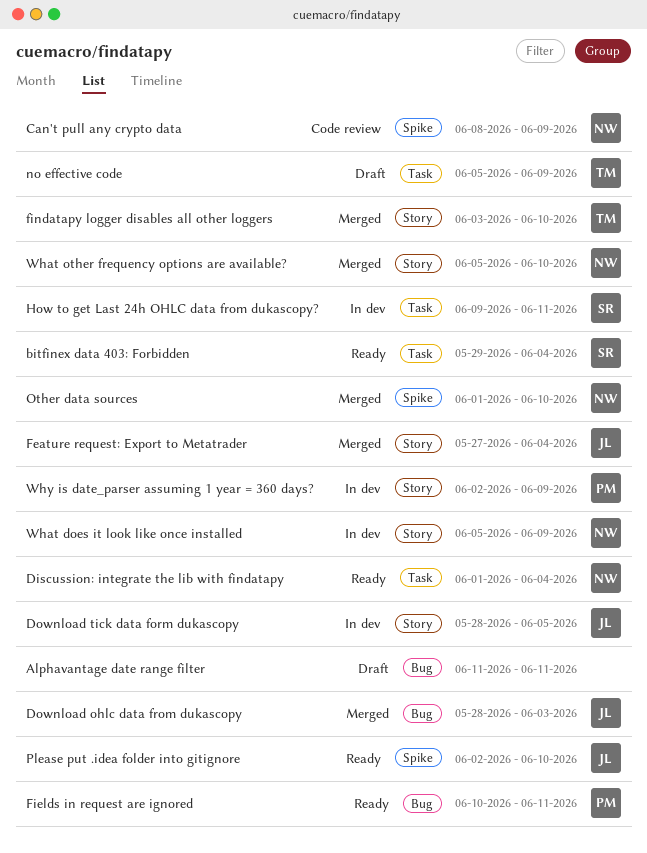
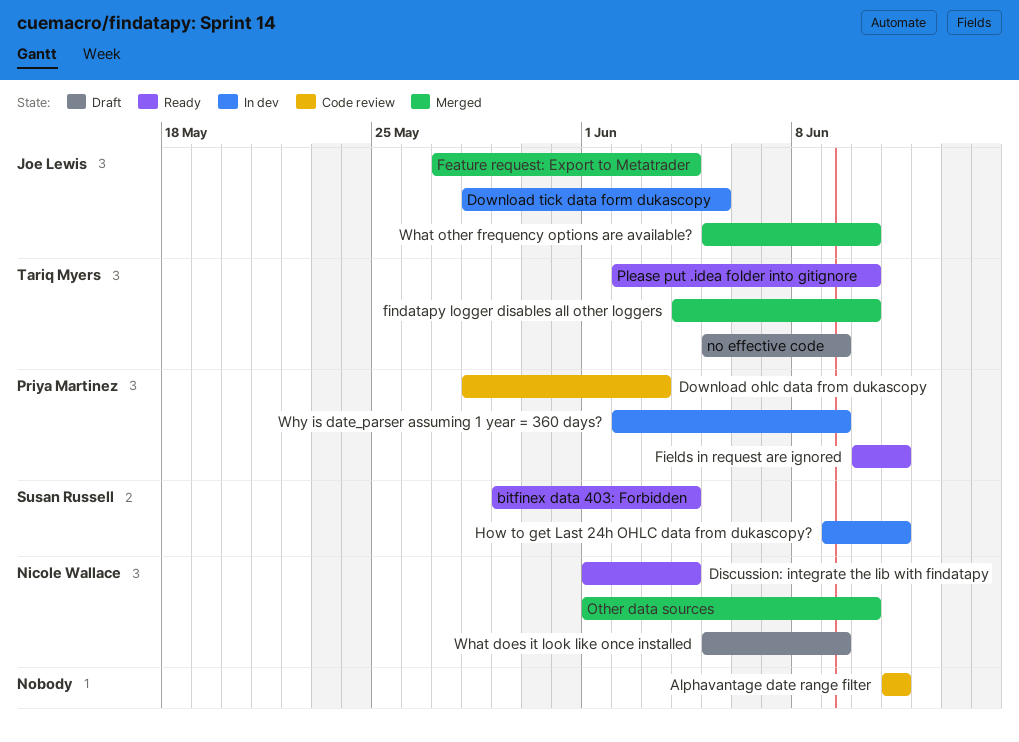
Alphavantage date range filter, status: Draft -> Code review
Can't pull any crypto data: present -> none
Download ohlc data from dukascopy, status: Merged -> Code review
Download ohlc data from dukascopy, owner: Joe Lewis -> Priya Martinez
findatapy logger disables all other loggers, start: Jun 3 -> Jun 4
Please put .idea folder into gitignore, owner: Joe Lewis -> Tariq Myers
What does it look like once installed, status: In dev -> Draft
What other frequency options are available?, owner: Nicole Wallace -> Joe Lewis

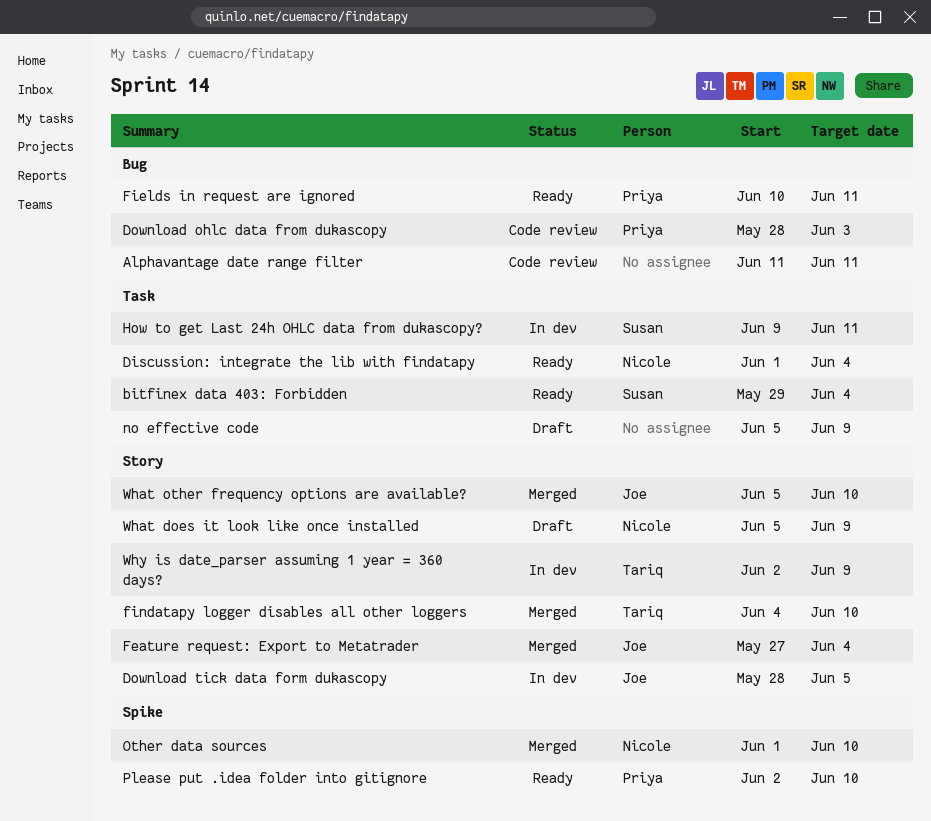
no effective code, owner: Tariq Myers -> none
Please put .idea folder into gitignore, owner: Tariq Myers -> Priya Martinez
Why is date_parser assuming 1 year = 360 days?, owner: Priya Martinez -> Tariq Myers

